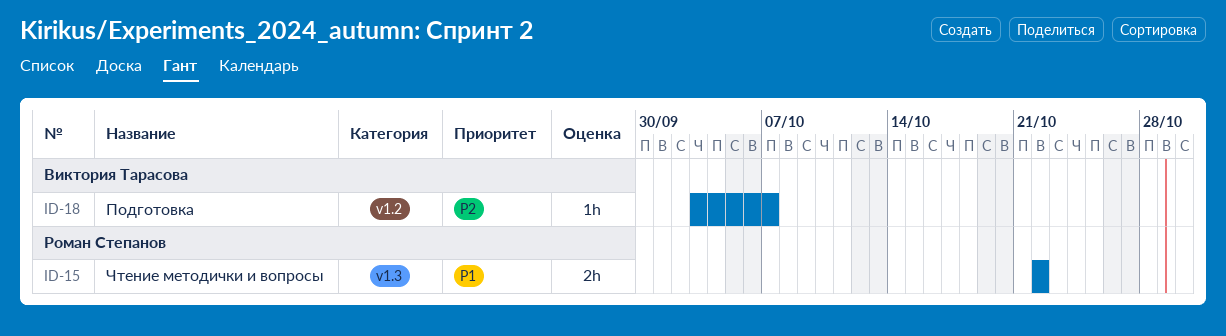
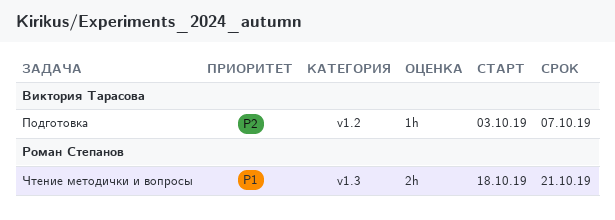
Чтение методички и вопросы, start: Oct 22 -> Oct 18
Чтение методички и вопросы, due: Oct 22 -> Oct 21

